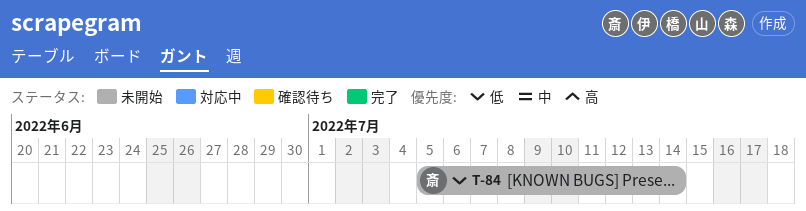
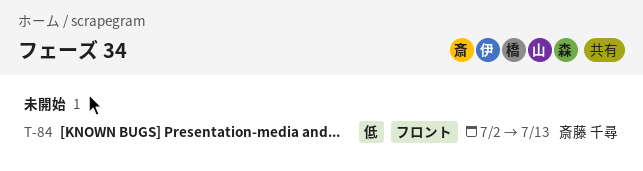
T-84, start: Jul 5 -> Jul 2
T-84, due: Jul 14 -> Jul 13

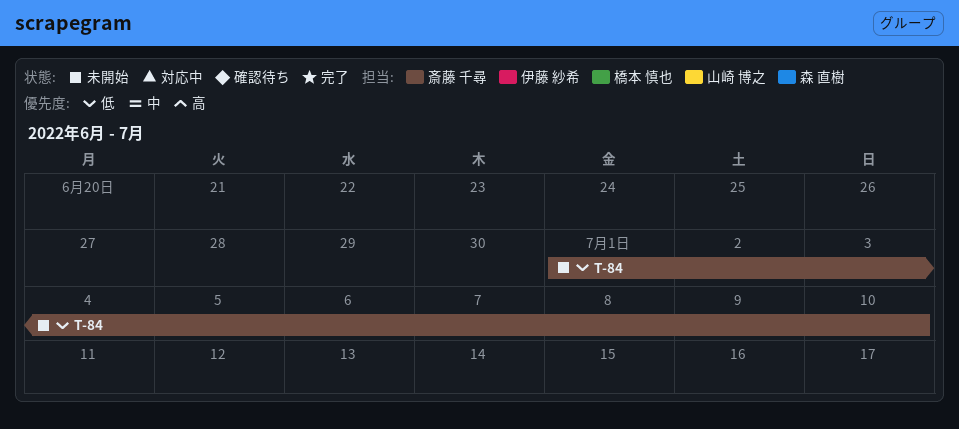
T-84, start: Jul 2 -> Jul 1
T-84, due: Jul 13 -> Jul 10

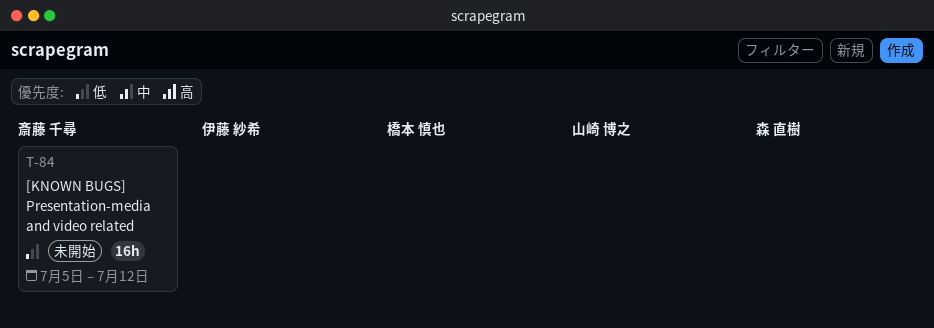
T-84, start: Jul 1 -> Jul 5
T-84, due: Jul 10 -> Jul 12

